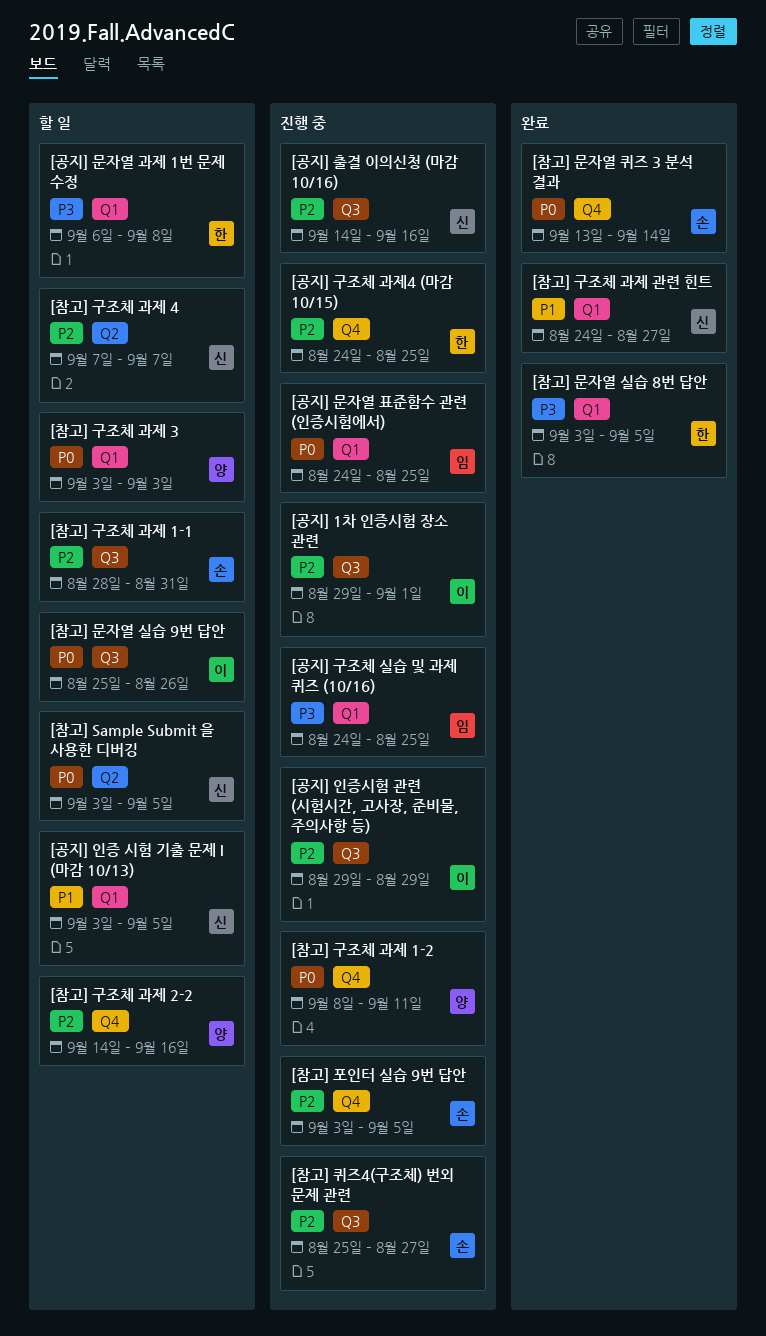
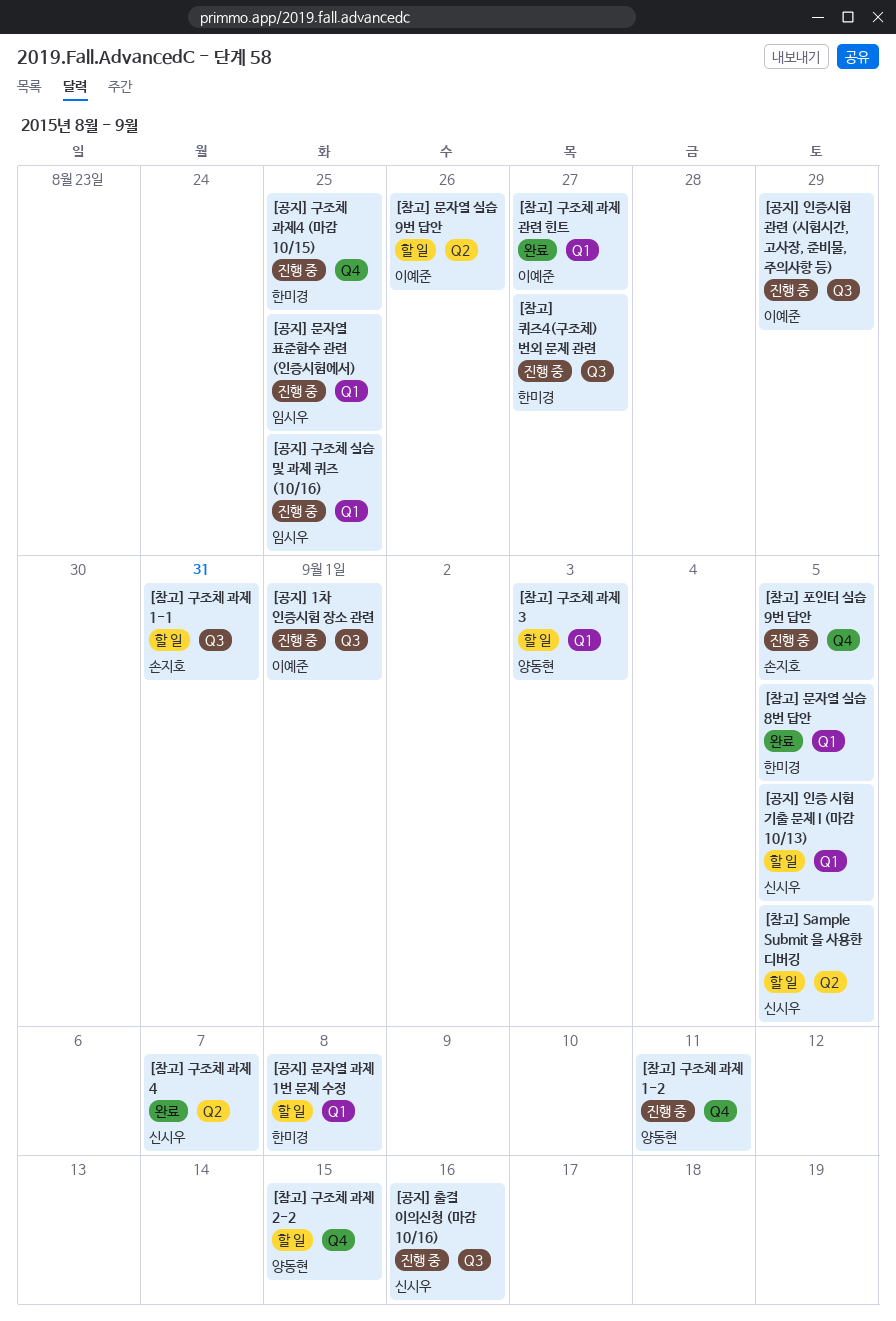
[참고] 구조체 과제 2-2, due: Sep 16 -> Sep 15
[참고] 구조체 과제 4, status: 할 일 -> 완료
[참고] 구조체 과제 관련 힌트, owner: 신시우 -> 이예준
[참고] 문자열 실습 9번 답안, label: Q3 -> Q2
[참고] 문자열 퀴즈 3 분석 결과: present -> none
[참고] 퀴즈4(구조체) 번외 문제 관련, owner: 손지호 -> 한미경

